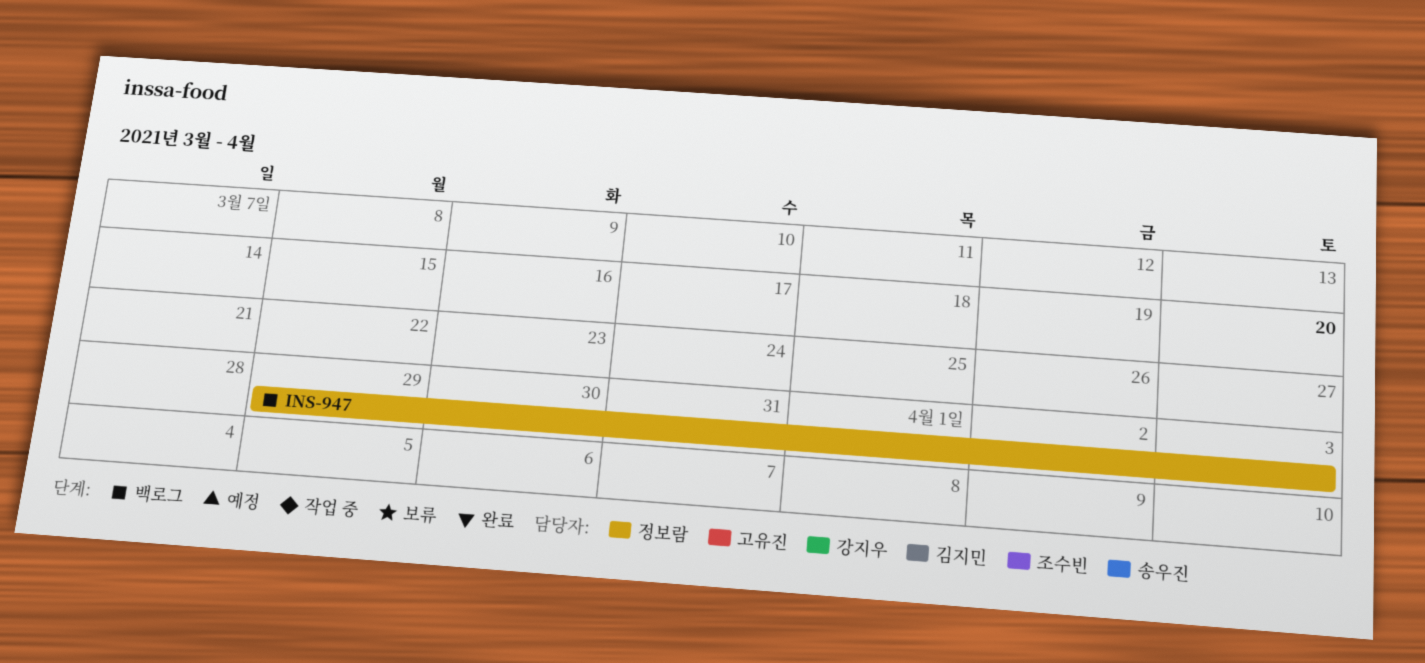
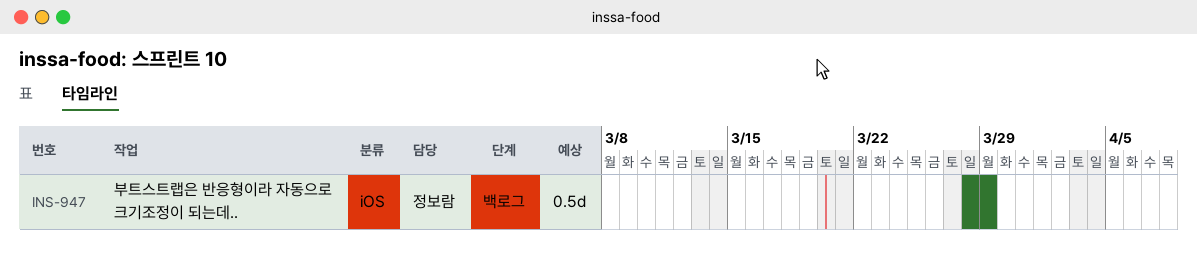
INS-947, start: Mar 29 -> Mar 28
INS-947, due: Apr 3 -> Mar 29

